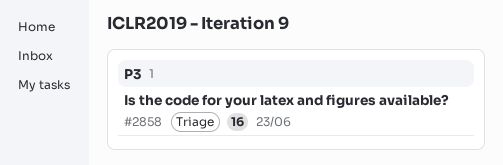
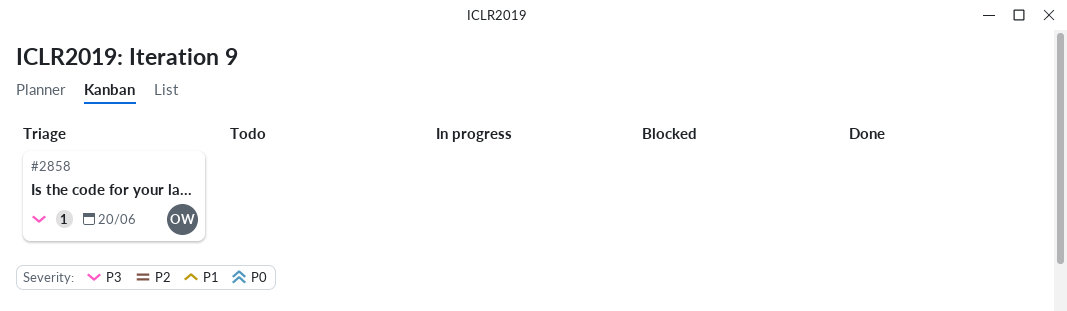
#2858, estimate: 16 -> 1
#2858, due: Jun 23 -> Jun 20

